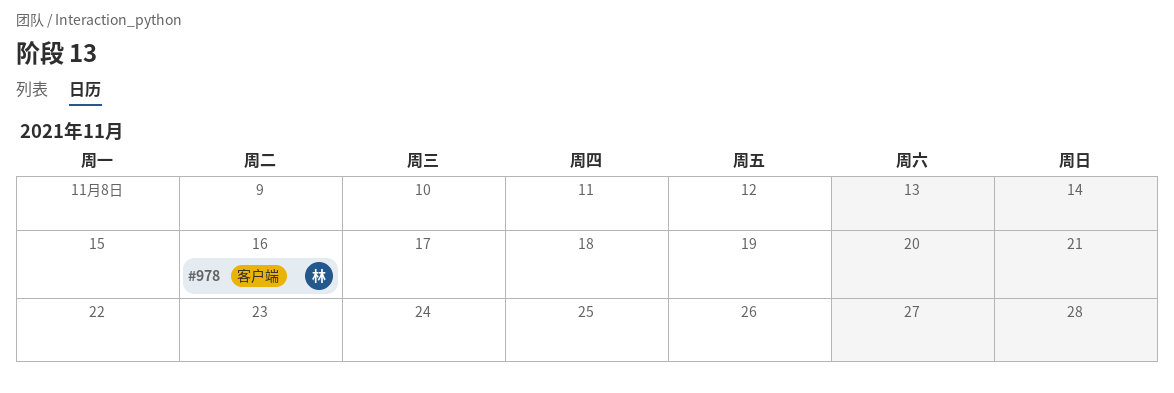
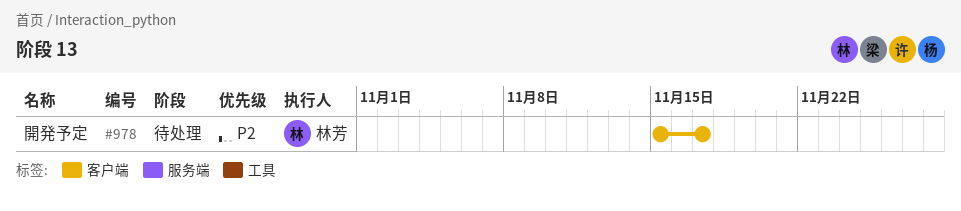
#978, due: Nov 16 -> Nov 17

